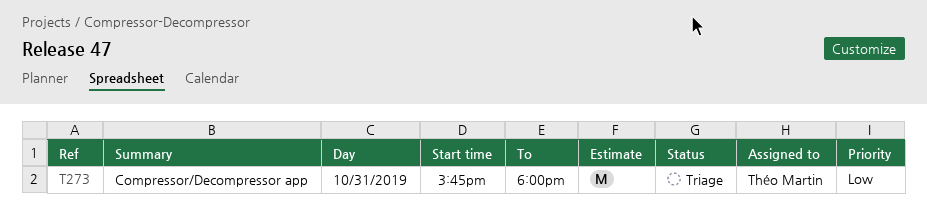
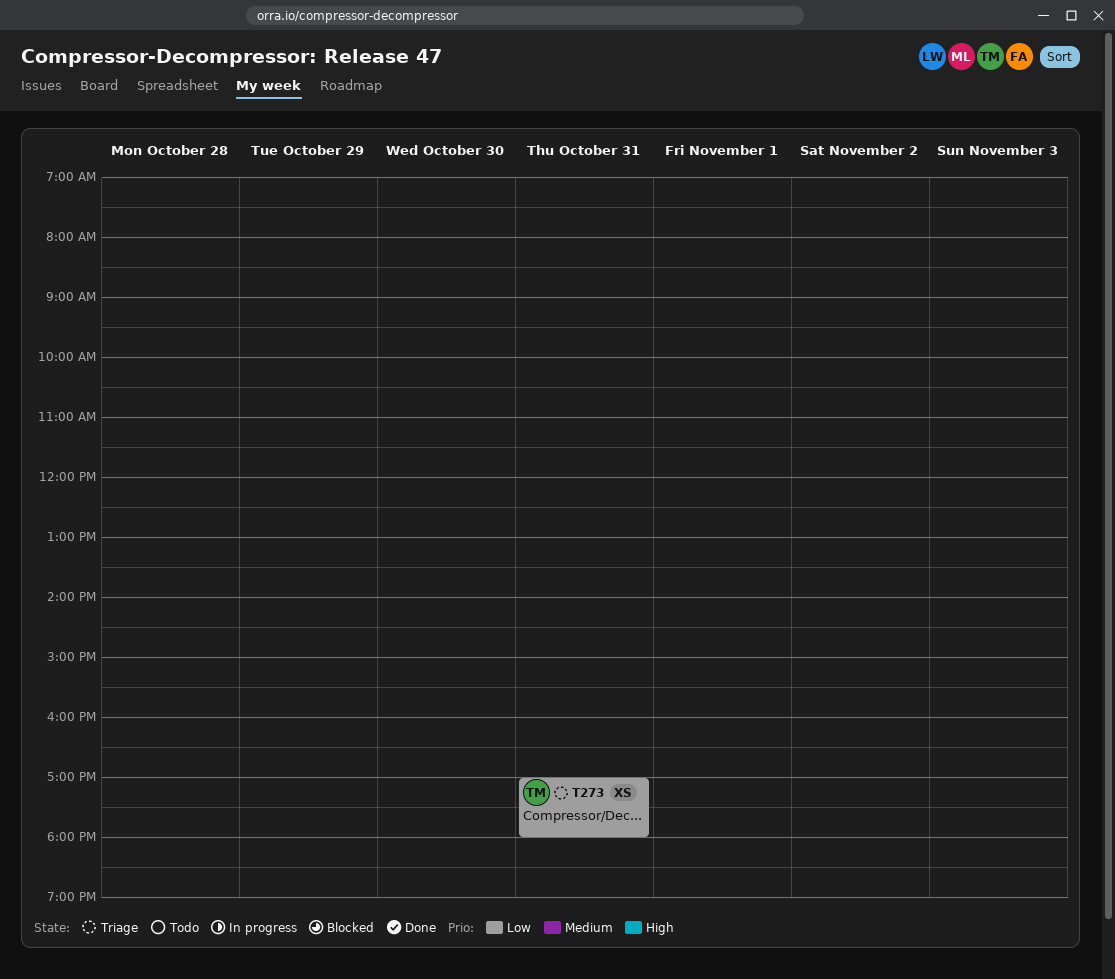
T273, estimate: M -> XS
T273, begins: 15:45 -> 17:00

